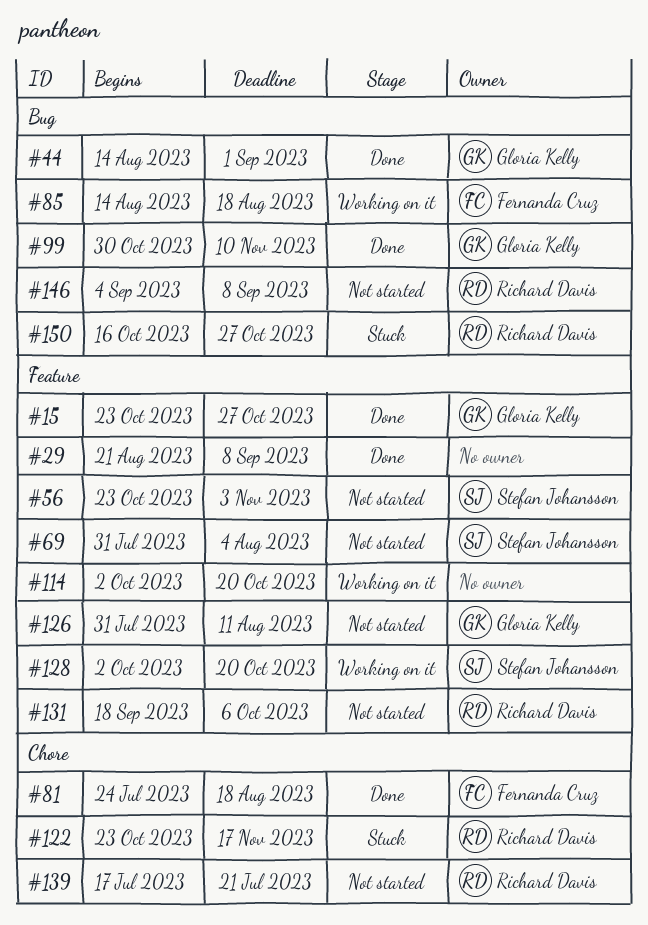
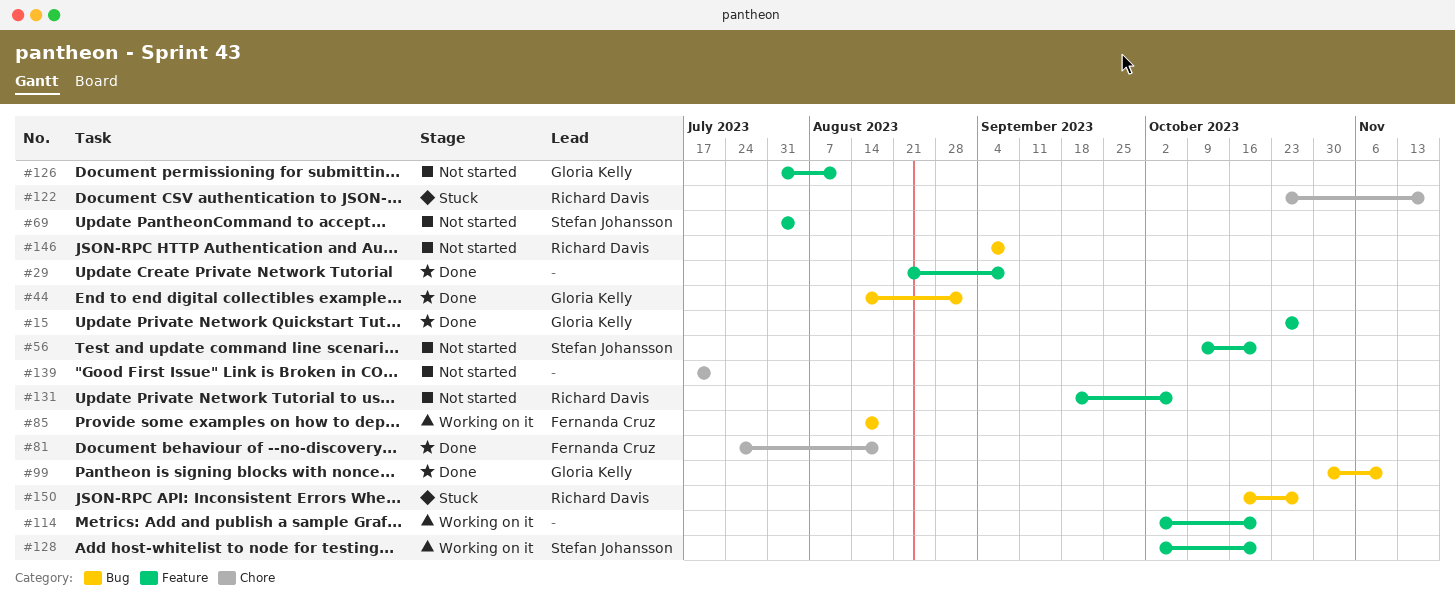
#56, start: Oct 23 -> Oct 9
#56, due: Nov 3 -> Oct 20
#139, owner: Richard Davis -> none

